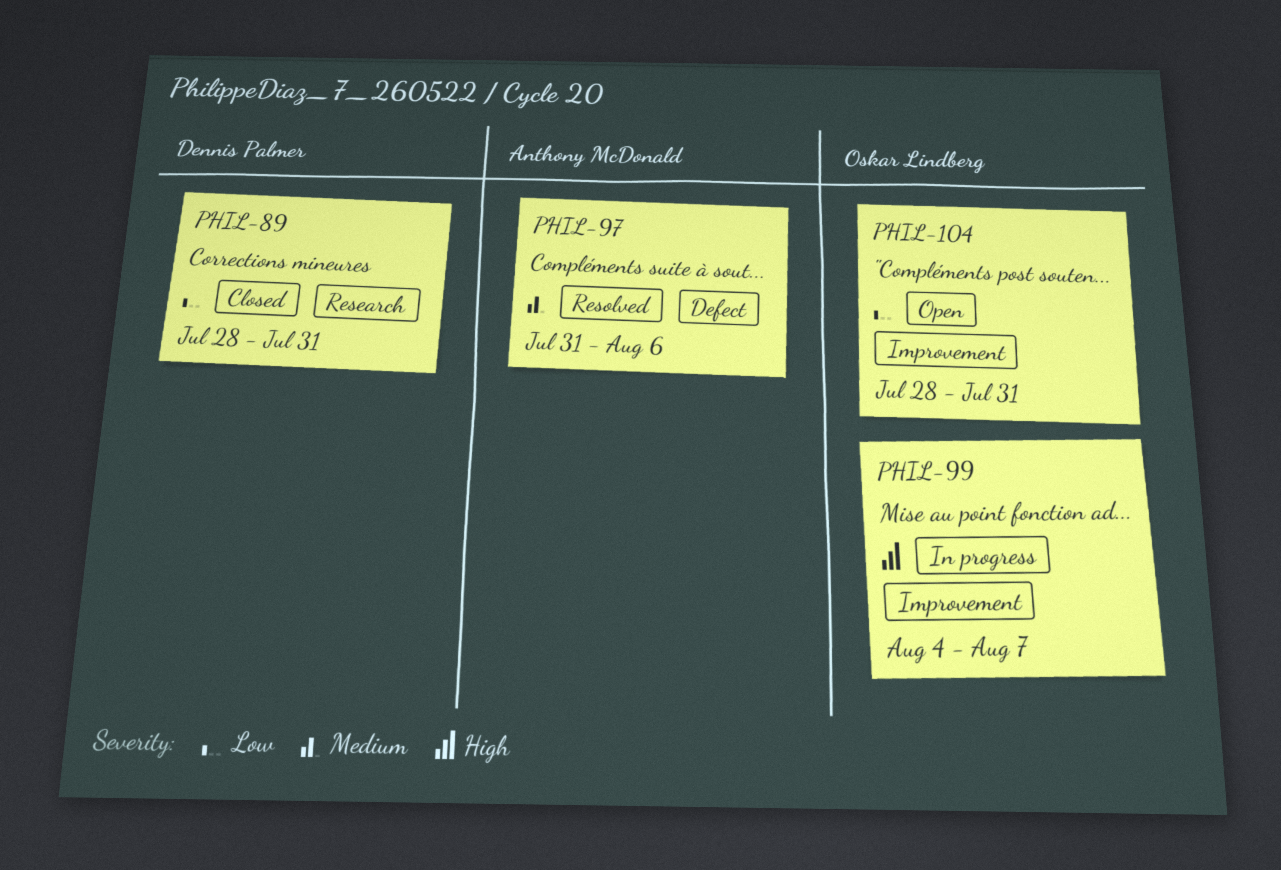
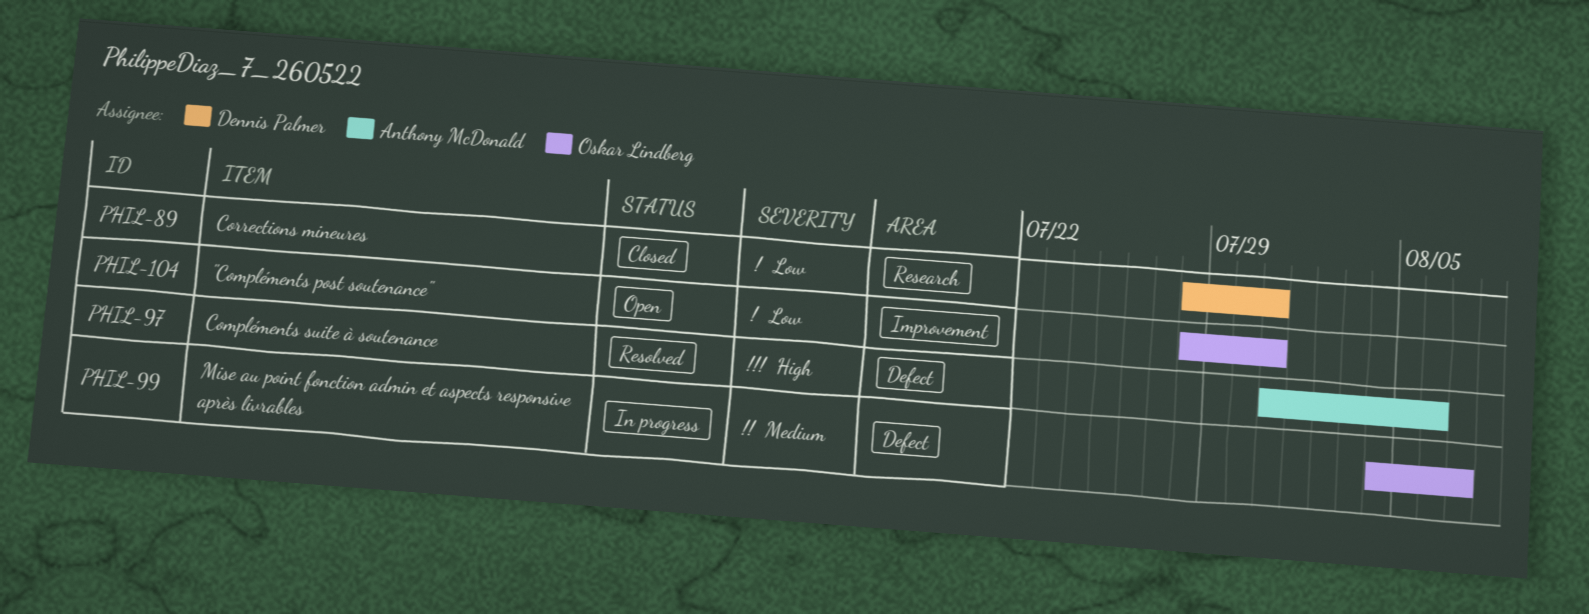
PHIL-97, priority: Medium -> High
PHIL-99, priority: High -> Medium
PHIL-99, label: Improvement -> Defect

